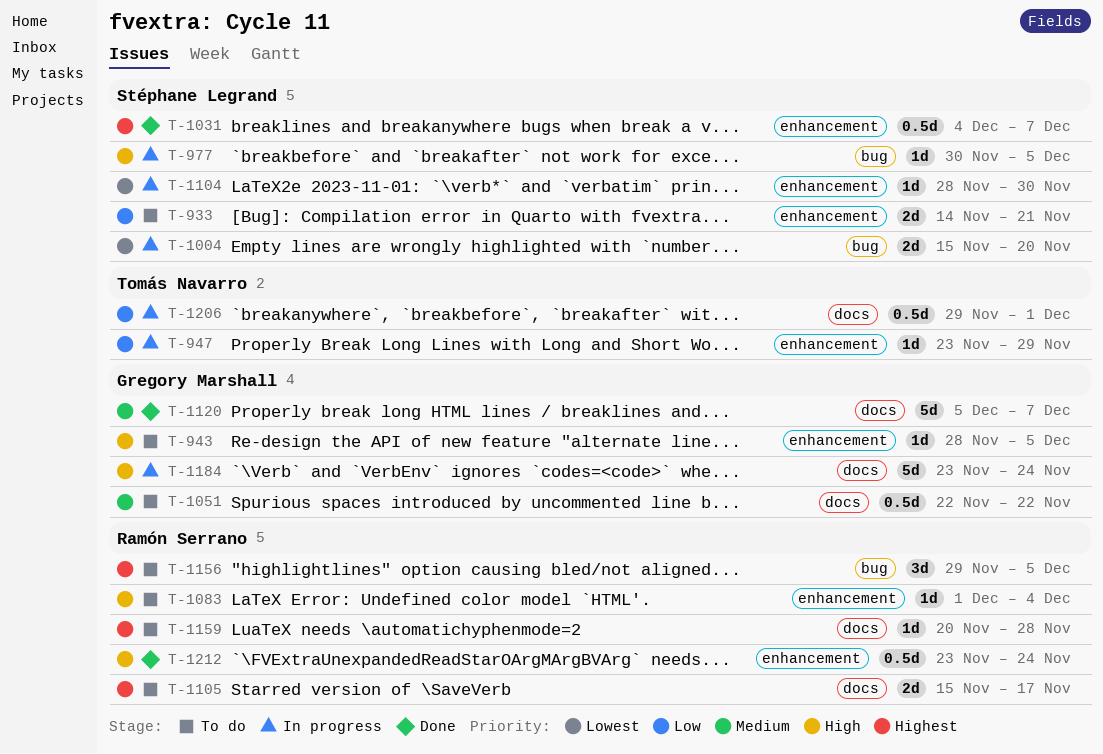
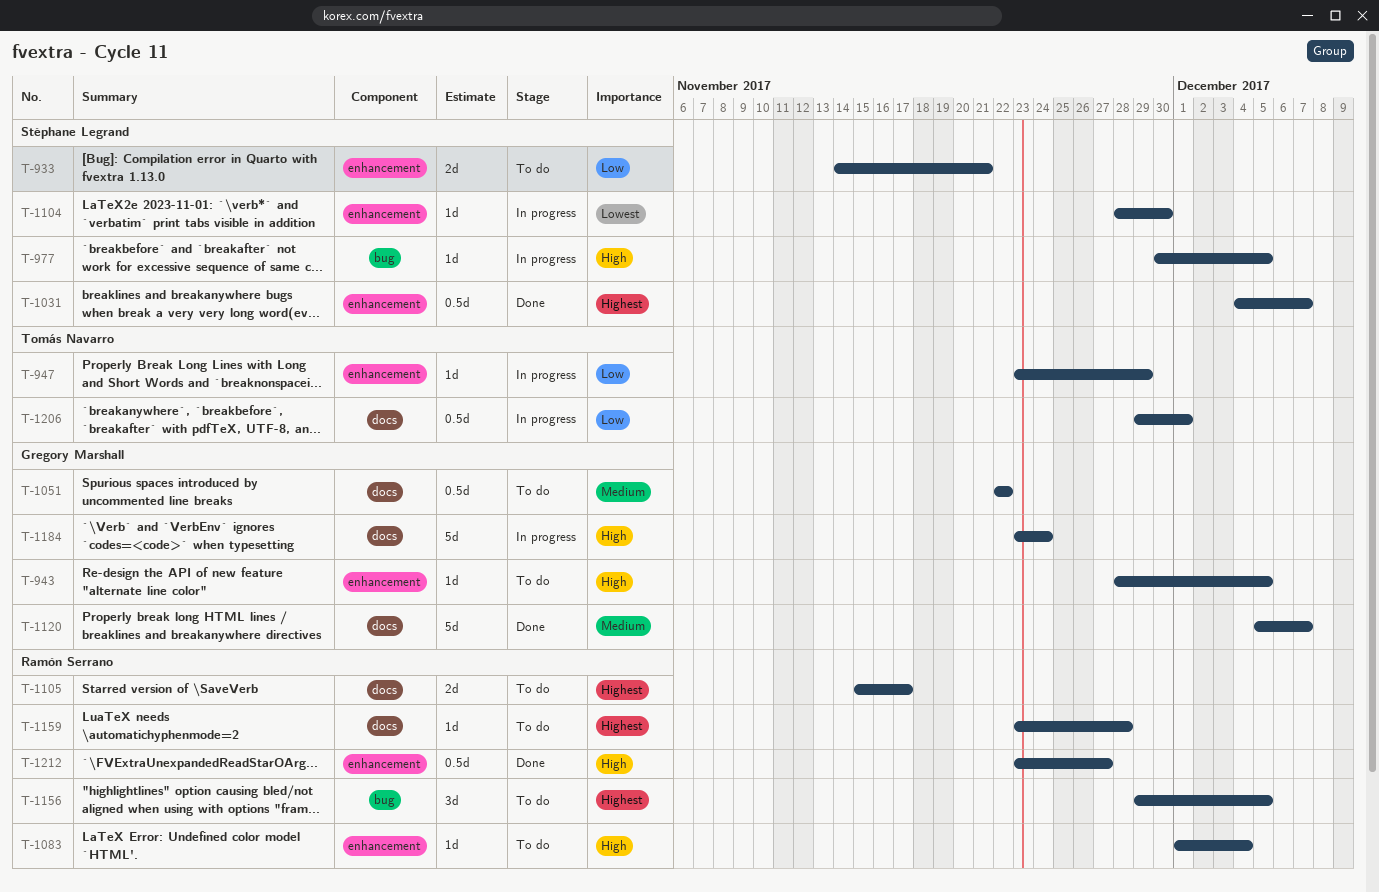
T-1004: present -> none
T-1159, start: Nov 20 -> Nov 23
T-1212, due: Nov 24 -> Nov 27

